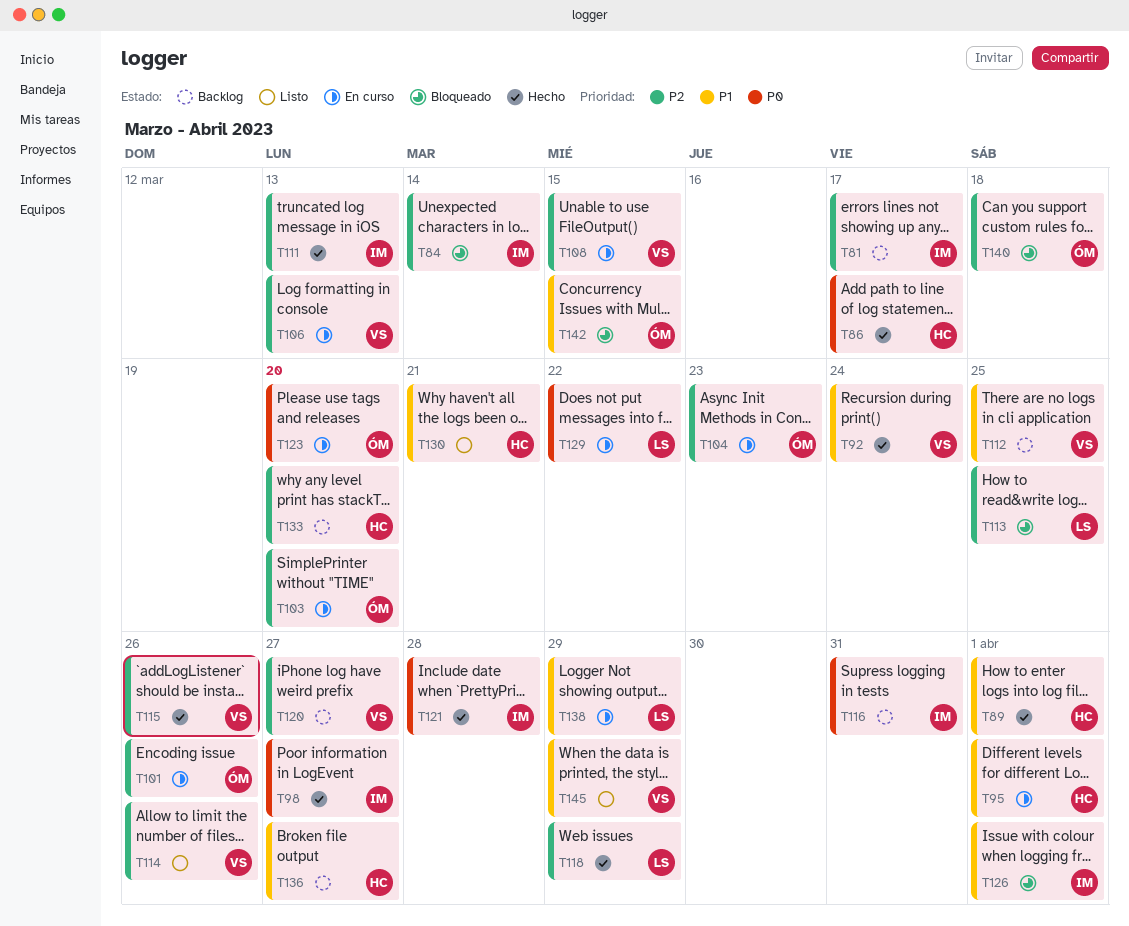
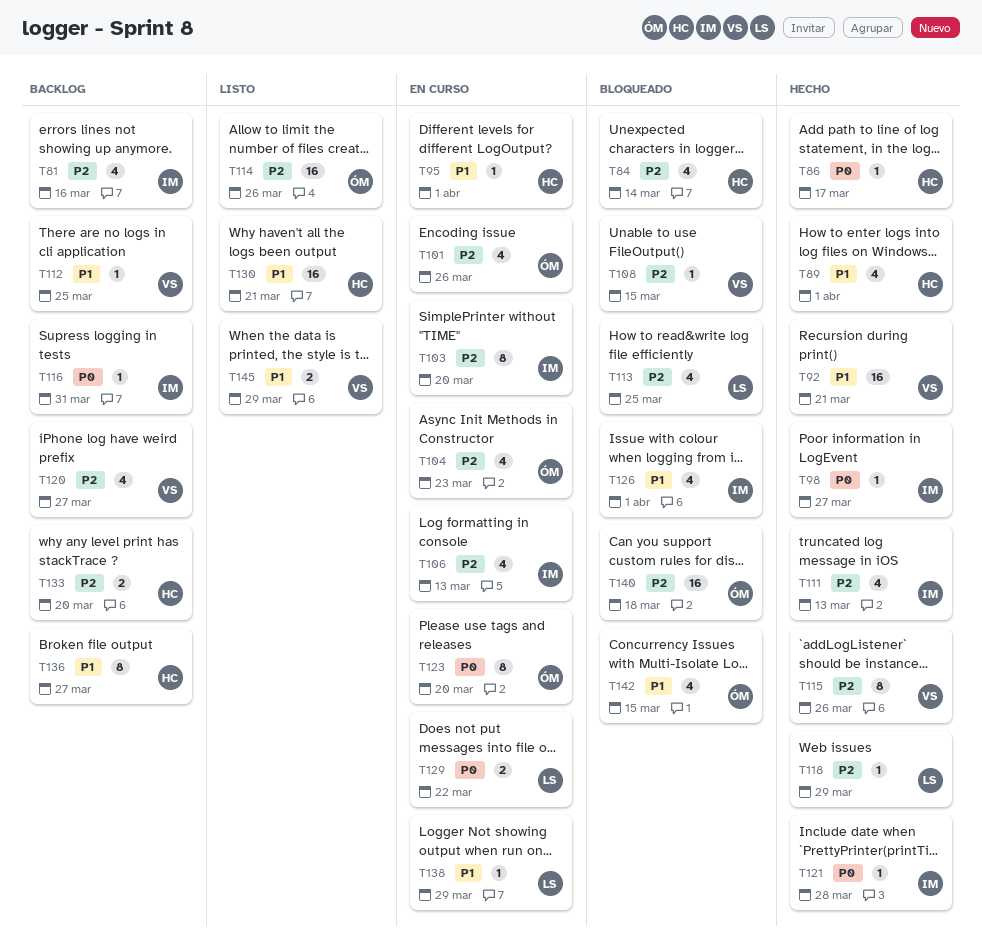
T81, due: Mar 17 -> Mar 16
T84, owner: IM -> HC
T92, due: Mar 24 -> Mar 21
T103, owner: ÓM -> IM
T106, owner: VS -> IM
T108, status: En curso -> Bloqueado
T114, owner: VS -> ÓM

